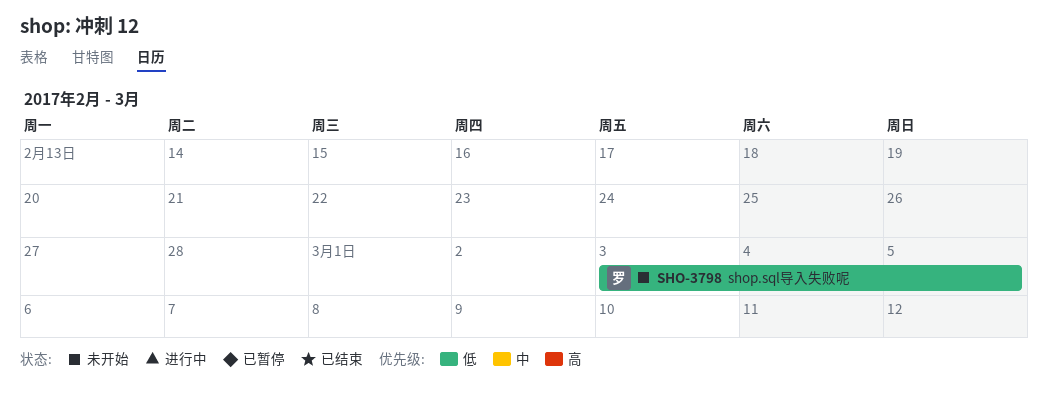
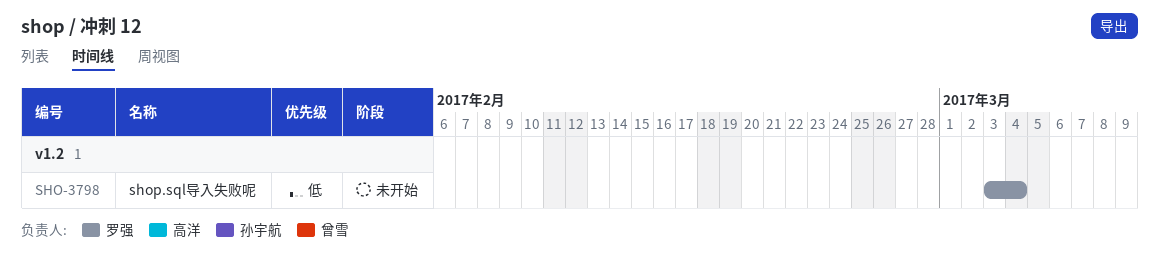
SHO-3798, due: Mar 5 -> Mar 4

